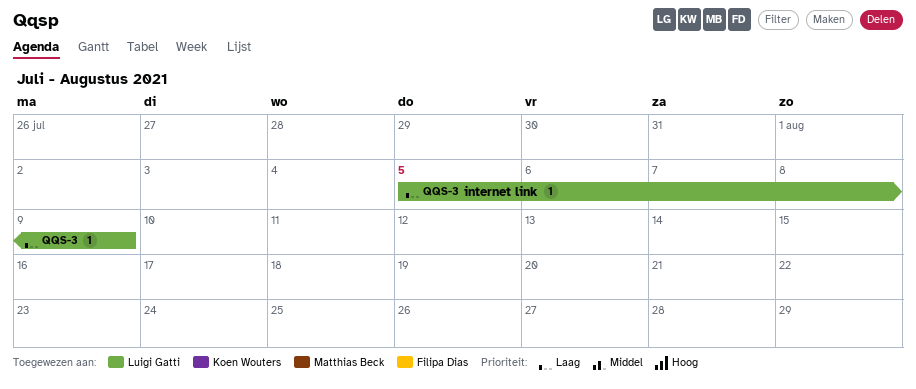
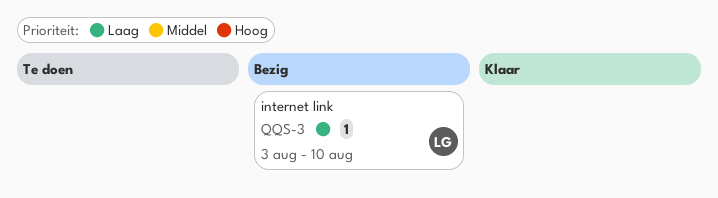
QQS-3, start: Aug 5 -> Aug 3
QQS-3, due: Aug 9 -> Aug 10

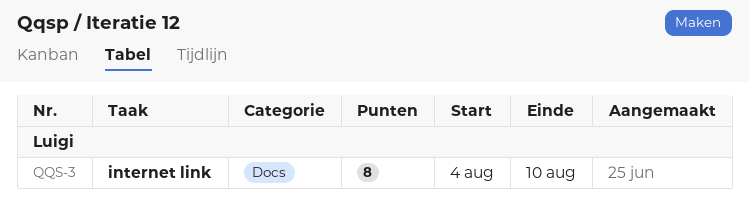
QQS-3, estimate: 1 -> 8
QQS-3, start: Aug 3 -> Aug 4

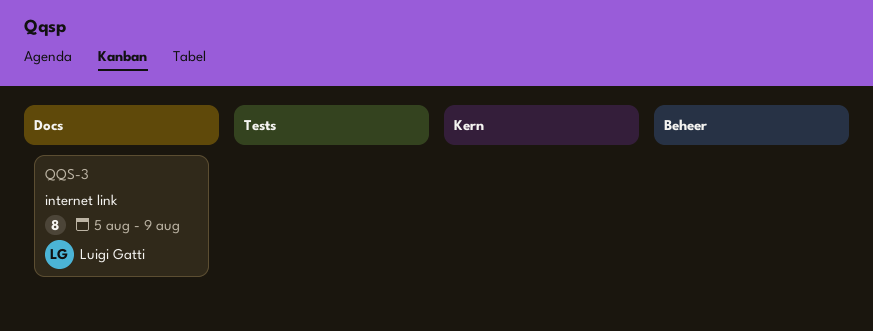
QQS-3, start: Aug 4 -> Aug 5
QQS-3, due: Aug 10 -> Aug 9

